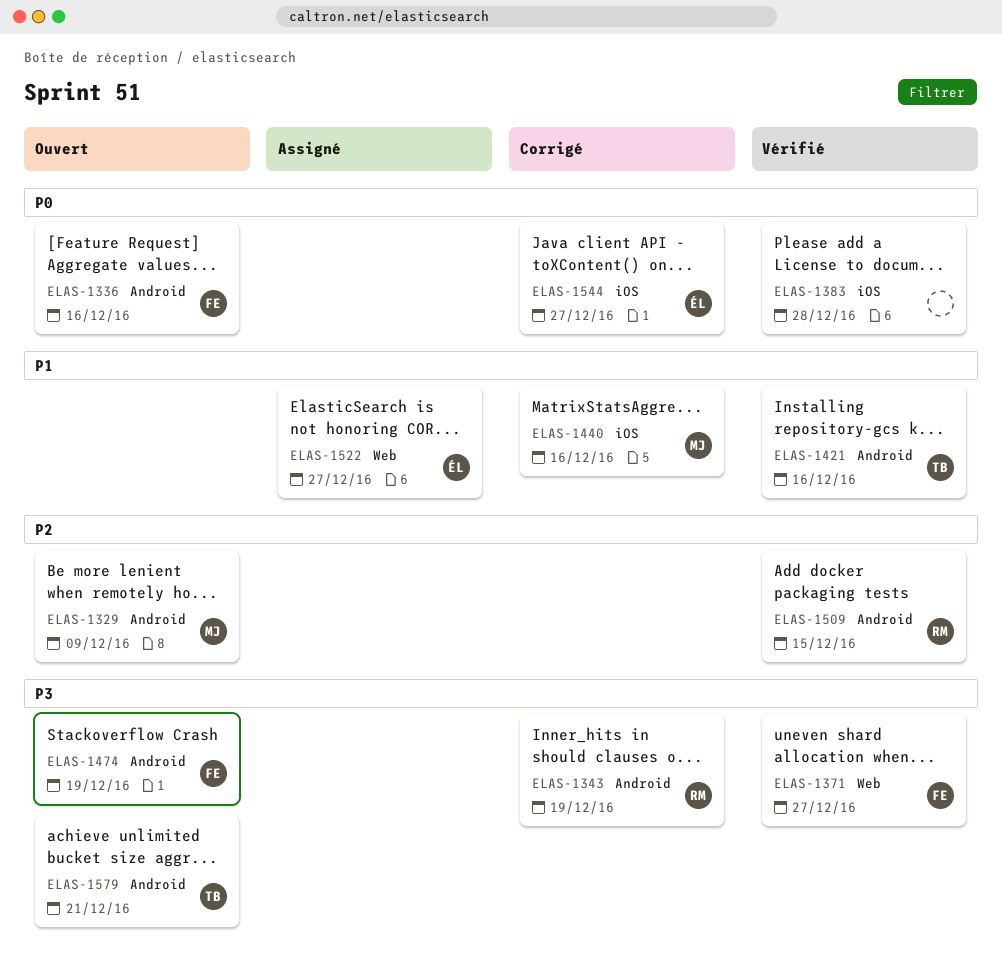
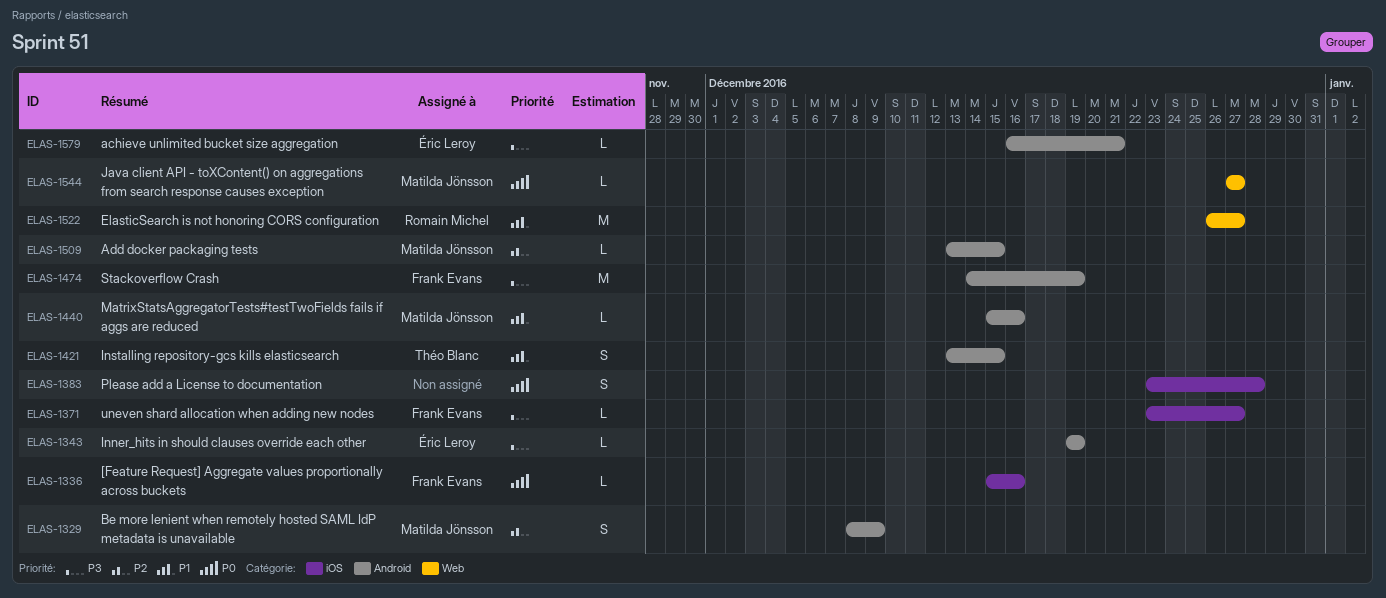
ELAS-1336, label: Android -> iOS
ELAS-1343, owner: Romain Michel -> Éric Leroy
ELAS-1371, label: Web -> iOS
ELAS-1421, due: Dec 16 -> Dec 15
ELAS-1440, label: iOS -> Android
ELAS-1509, owner: Romain Michel -> Matilda Jönsson
ELAS-1522, owner: Éric Leroy -> Romain Michel
ELAS-1544, owner: Éric Leroy -> Matilda Jönsson
ELAS-1544, label: iOS -> Web
ELAS-1579, owner: Théo Blanc -> Éric Leroy

